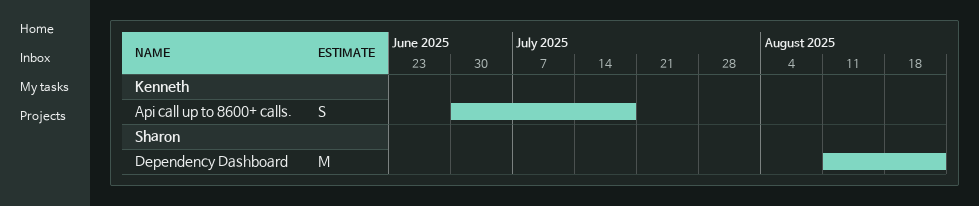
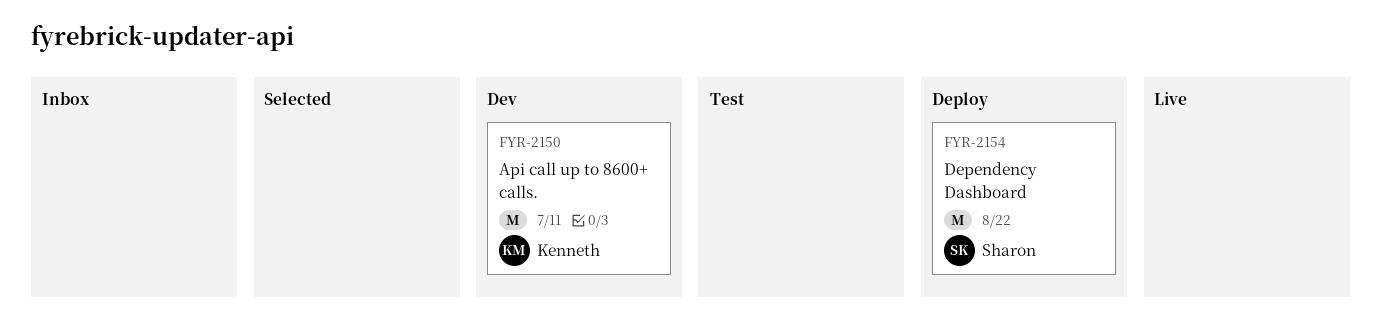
Api call up to 8600+ calls., estimate: S -> M
Api call up to 8600+ calls., due: Jul 18 -> Jul 11

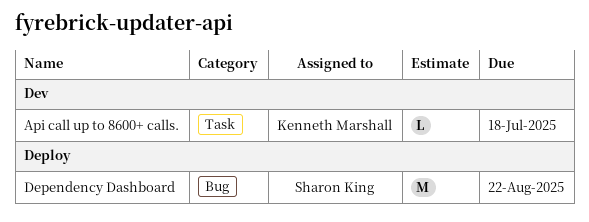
Api call up to 8600+ calls., estimate: M -> L
Api call up to 8600+ calls., due: Jul 11 -> Jul 18

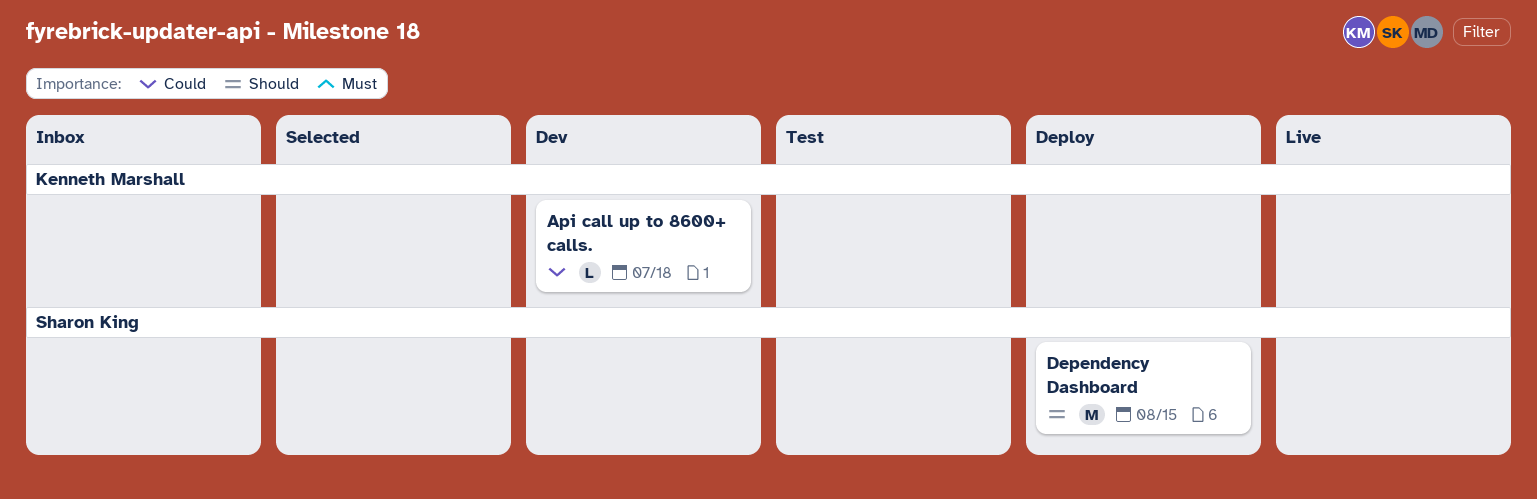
Dependency Dashboard, due: Aug 22 -> Aug 15

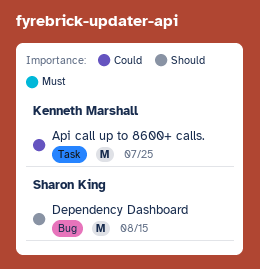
Api call up to 8600+ calls., estimate: L -> M
Api call up to 8600+ calls., due: Jul 18 -> Jul 25

